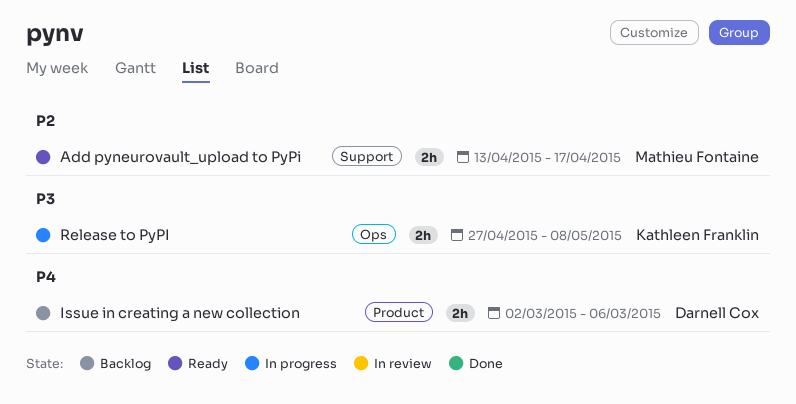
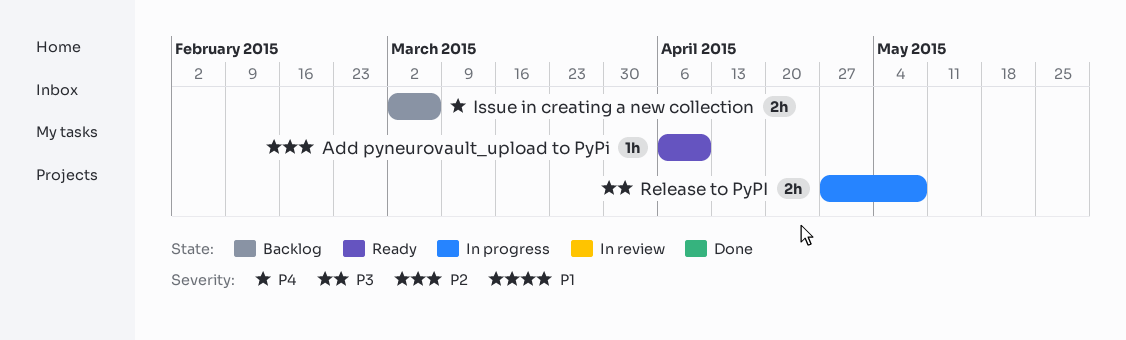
Add pyneurovault_upload to PyPi, estimate: 2h -> 1h
Add pyneurovault_upload to PyPi, start: Apr 13 -> Apr 6
Add pyneurovault_upload to PyPi, due: Apr 17 -> Apr 10

